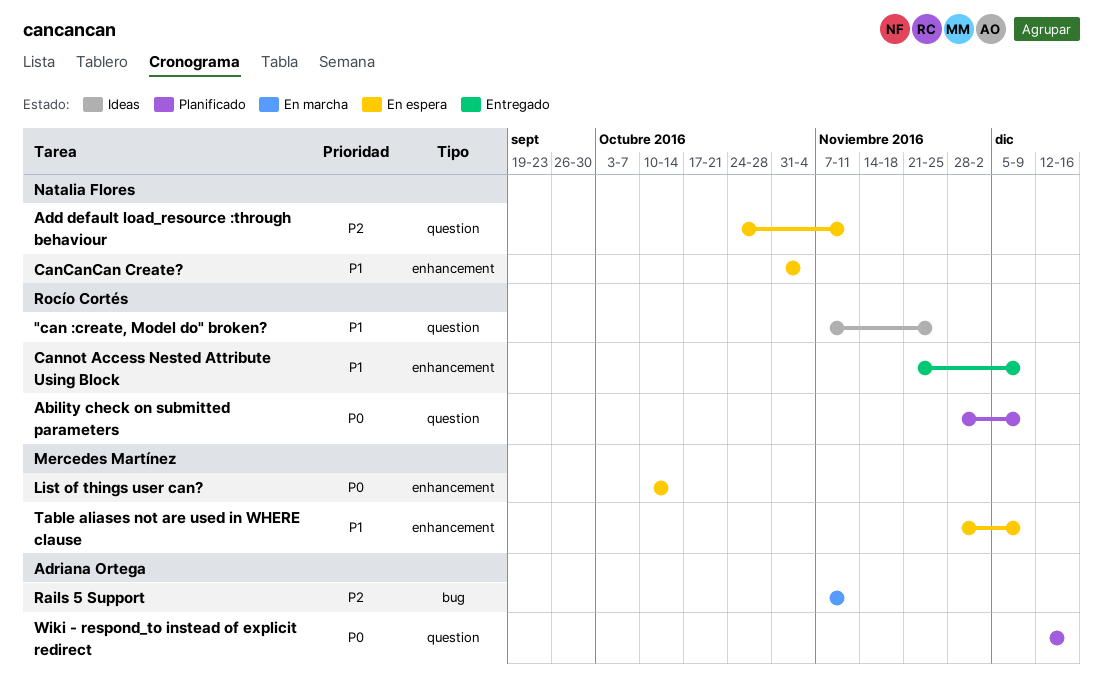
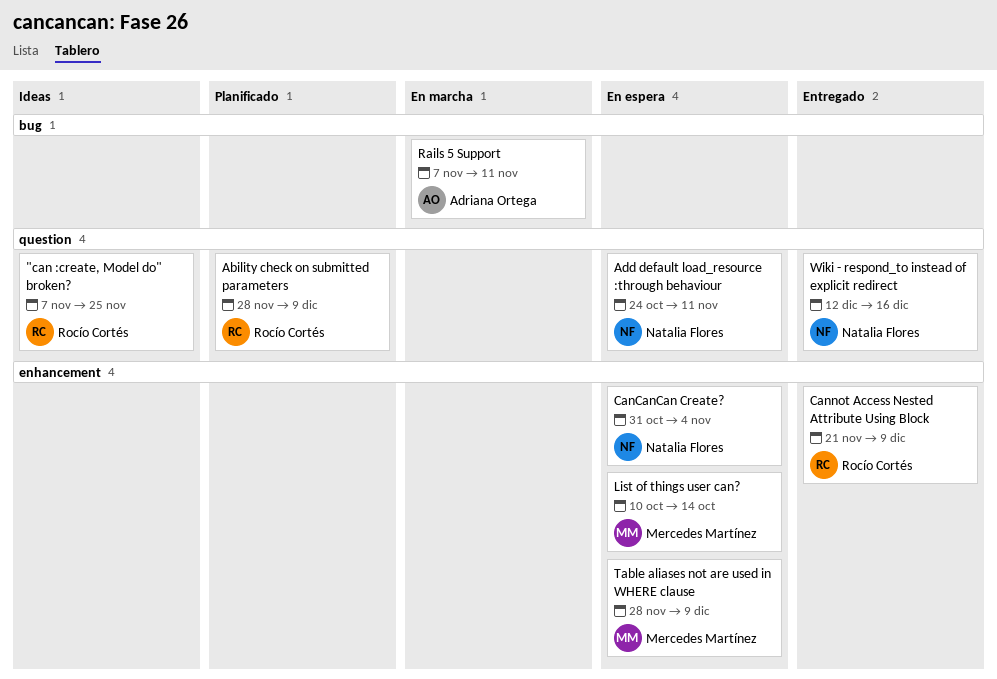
Wiki - respond_to instead of explicit redirect, status: Planificado -> Entregado
Wiki - respond_to instead of explicit redirect, owner: Adriana Ortega -> Natalia Flores

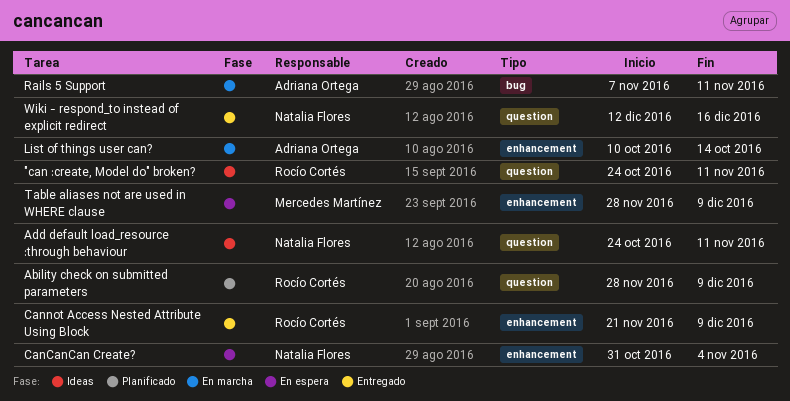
"can :create, Model do" broken?, start: Nov 7 -> Oct 24
"can :create, Model do" broken?, due: Nov 25 -> Nov 11
Add default load_resource :through behaviour, status: En espera -> Ideas
List of things user can?, status: En espera -> En marcha
List of things user can?, owner: Mercedes Martínez -> Adriana Ortega

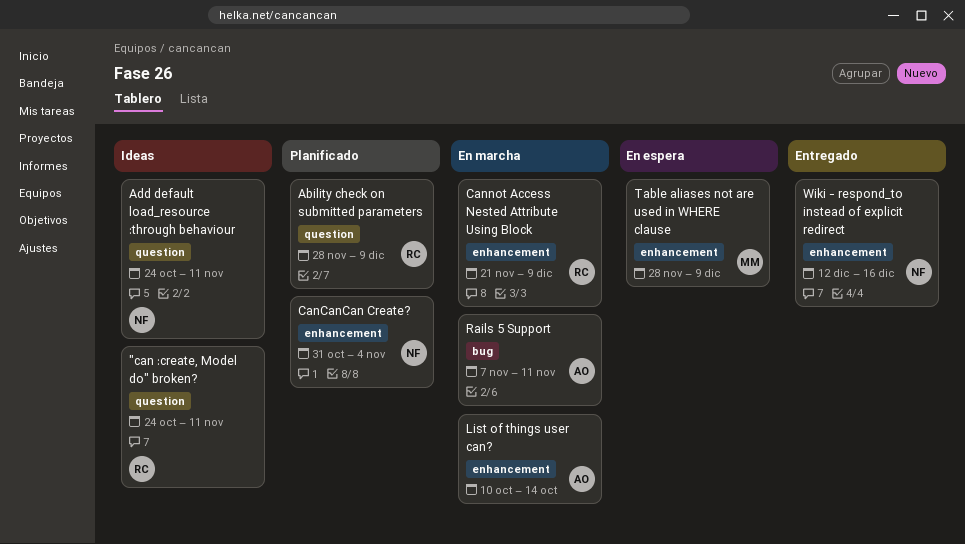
CanCanCan Create?, status: En espera -> Planificado
Cannot Access Nested Attribute Using Block, status: Entregado -> En marcha
Wiki - respond_to instead of explicit redirect, label: question -> enhancement

